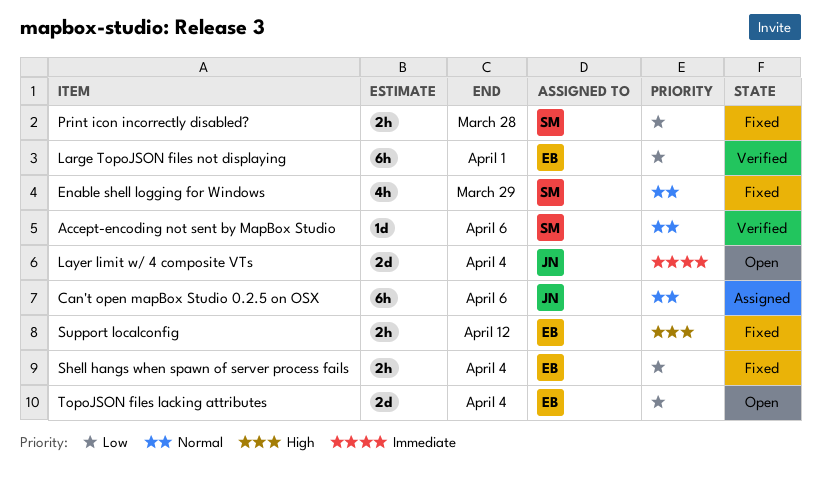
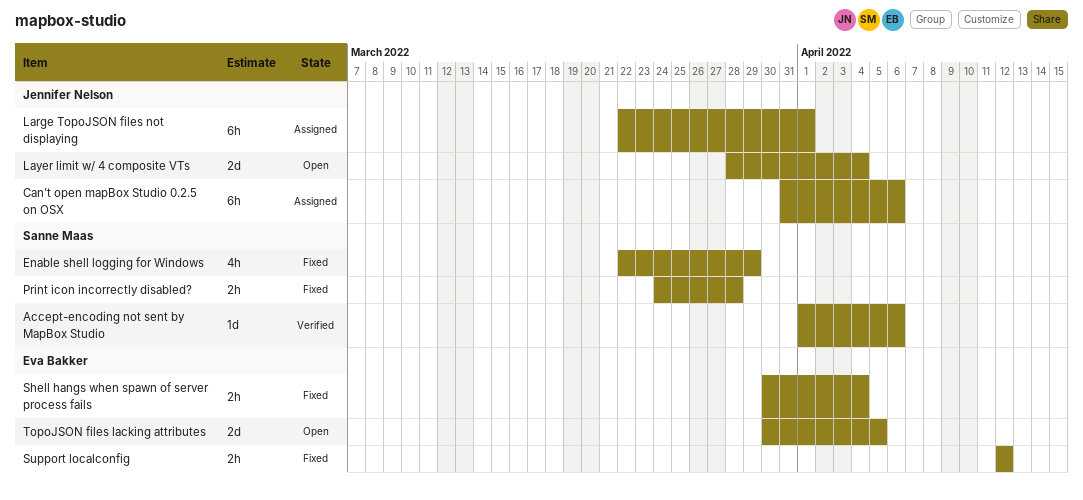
Large TopoJSON files not displaying, status: Verified -> Assigned
Large TopoJSON files not displaying, owner: Eva Bakker -> Jennifer Nelson
TopoJSON files lacking attributes, due: Apr 4 -> Apr 5

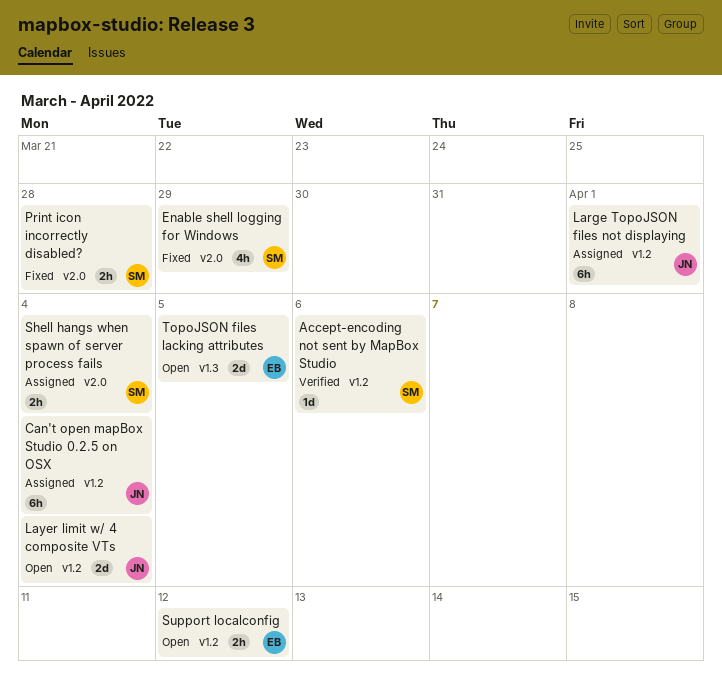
Can't open mapBox Studio 0.2.5 on OSX, due: Apr 6 -> Apr 4
Shell hangs when spawn of server process fails, status: Fixed -> Assigned
Shell hangs when spawn of server process fails, owner: Eva Bakker -> Sanne Maas
Support localconfig, status: Fixed -> Open

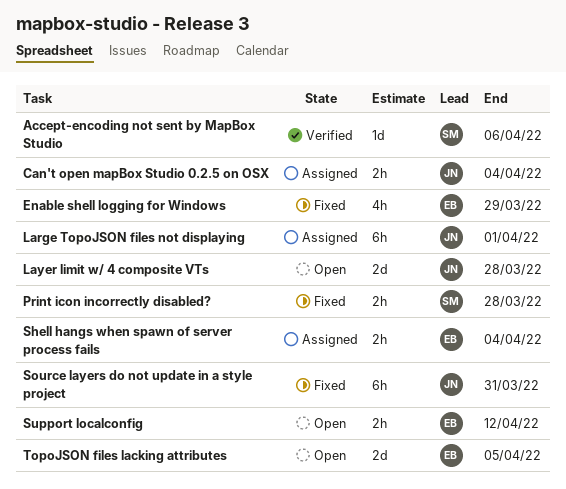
Can't open mapBox Studio 0.2.5 on OSX, estimate: 6h -> 2h
Enable shell logging for Windows, owner: SM -> EB
Layer limit w/ 4 composite VTs, due: Apr 4 -> Mar 28
Shell hangs when spawn of server process fails, owner: SM -> EB
Source layers do not update in a style project: none -> present

